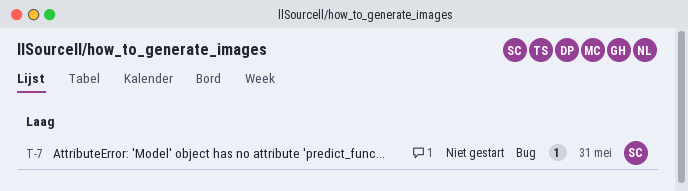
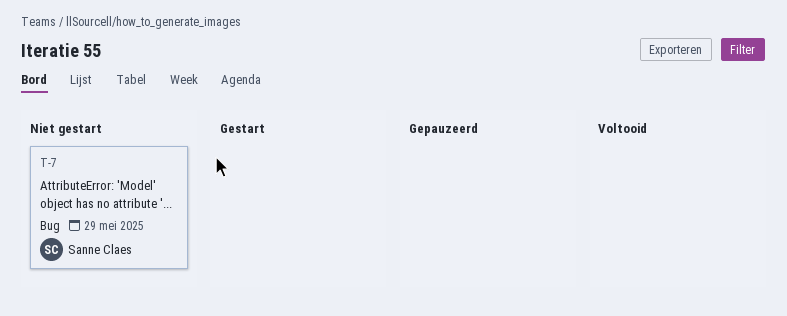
T-7, due: May 31 -> May 29

